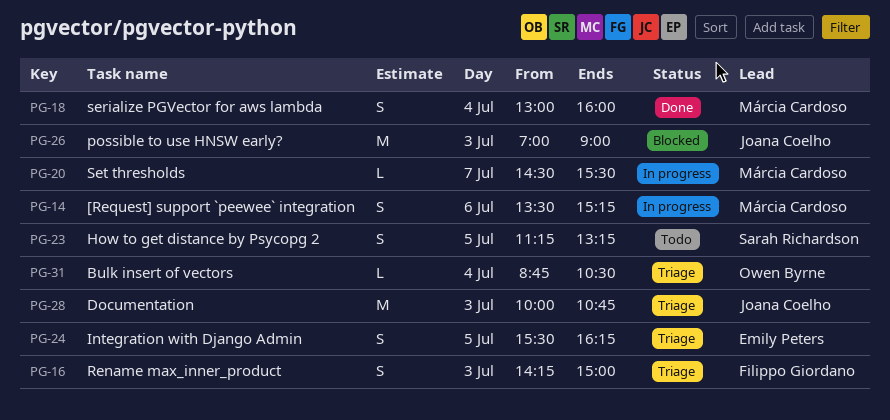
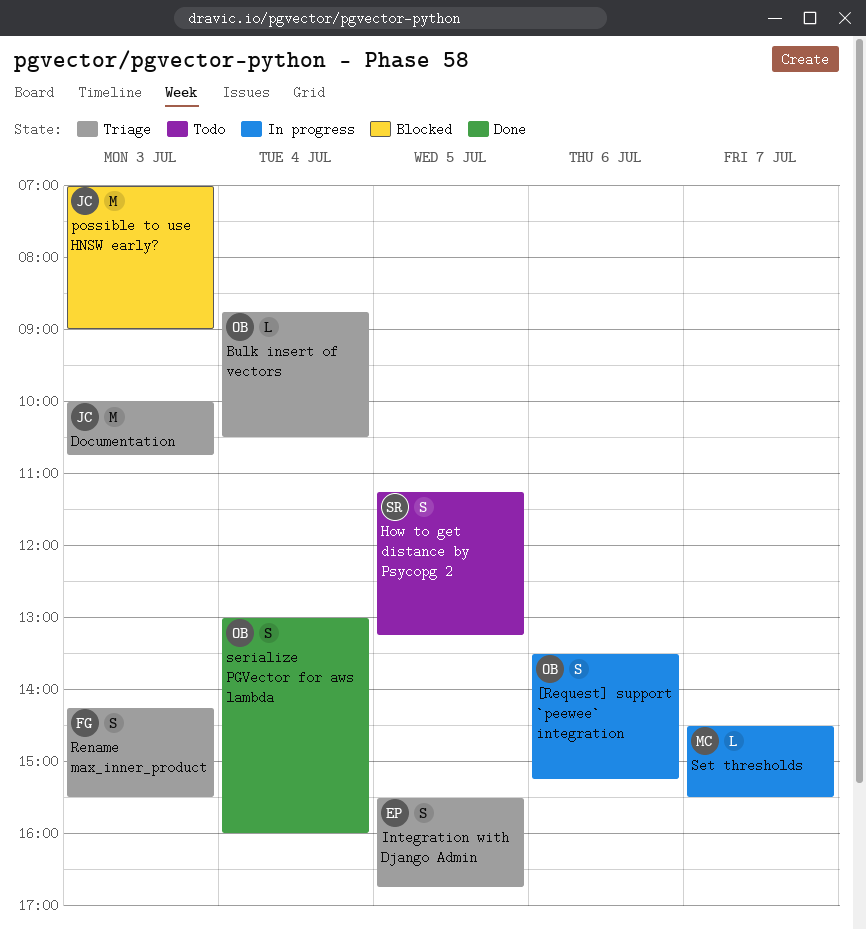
[Request] support `peewee` integration, owner: Márcia Cardoso -> Owen Byrne
Integration with Django Admin, ends: 16:15 -> 16:45
Rename max_inner_product, ends: 15:00 -> 15:30
serialize PGVector for aws lambda, owner: Márcia Cardoso -> Owen Byrne

